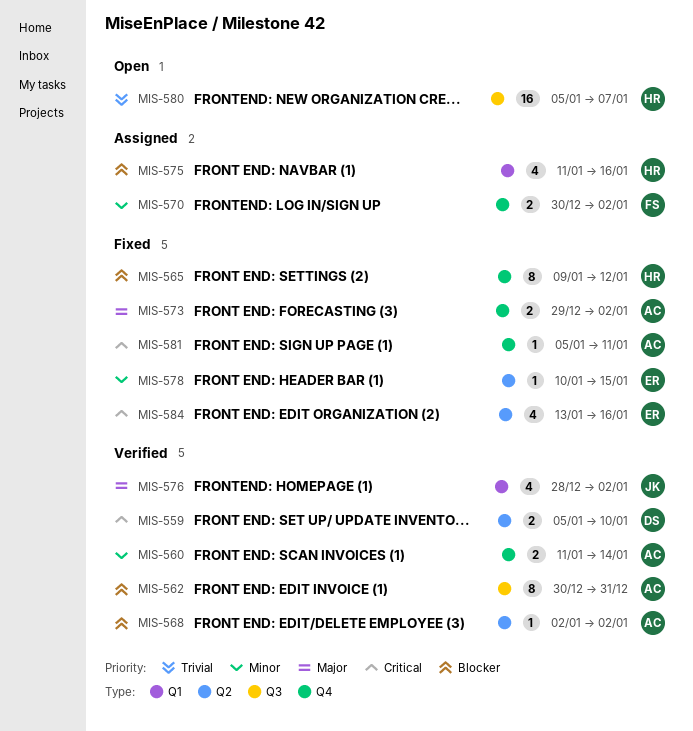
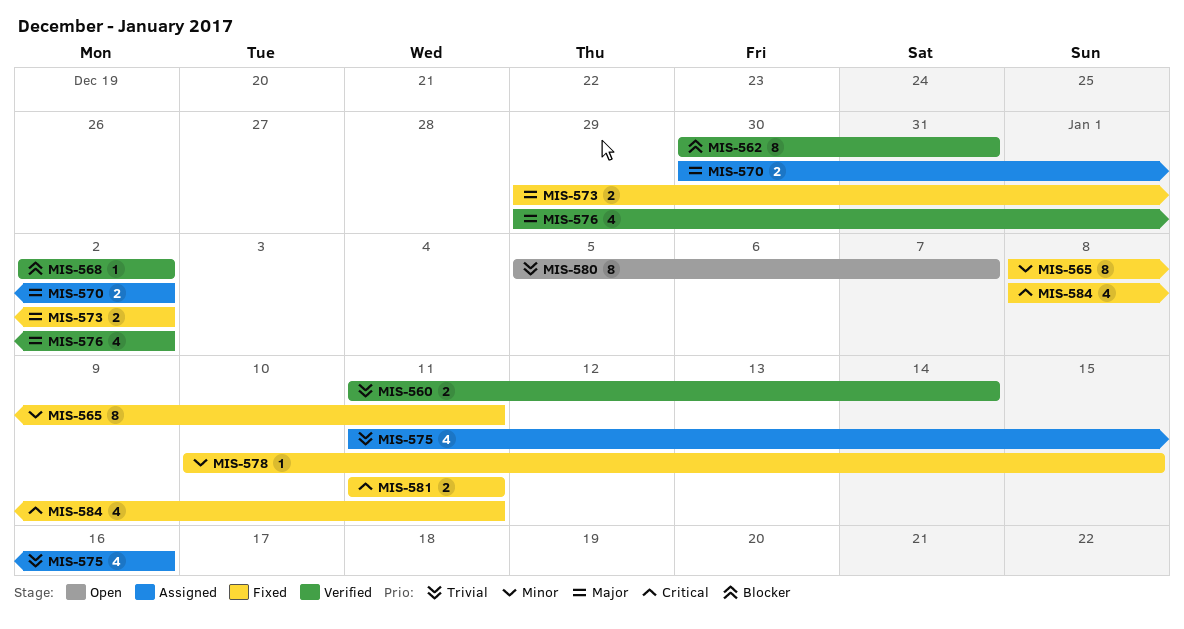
MIS-559: present -> none
MIS-560, priority: Minor -> Trivial
MIS-565, priority: Blocker -> Minor
MIS-565, start: Jan 9 -> Jan 8
MIS-565, due: Jan 12 -> Jan 11
MIS-570, priority: Minor -> Major
MIS-575, priority: Blocker -> Trivial
MIS-576, start: Dec 28 -> Dec 29
MIS-580, estimate: 16 -> 8
MIS-581, estimate: 1 -> 2
MIS-581, start: Jan 5 -> Jan 11
MIS-584, start: Jan 13 -> Jan 8
MIS-584, due: Jan 16 -> Jan 11

